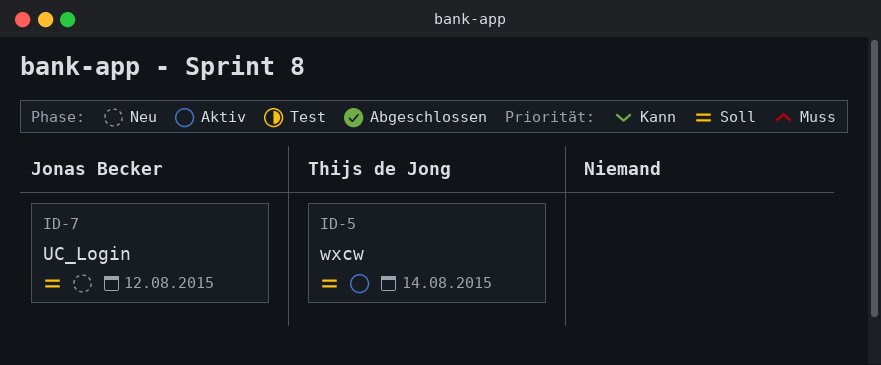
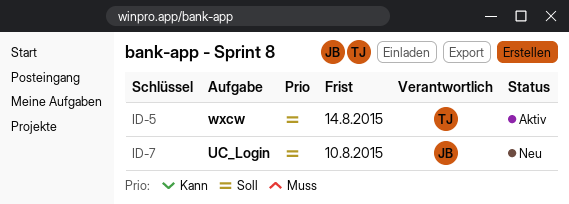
ID-7, due: Aug 12 -> Aug 10

